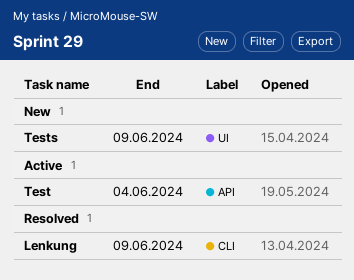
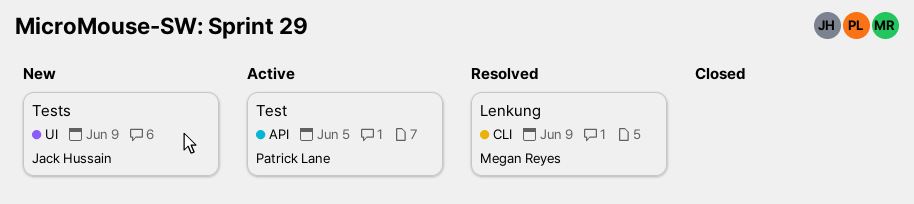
Test, due: Jun 4 -> Jun 5

